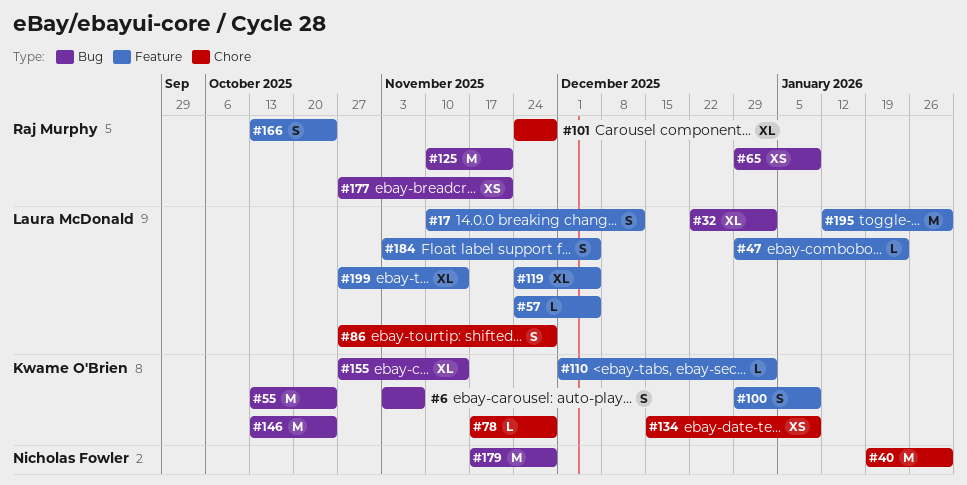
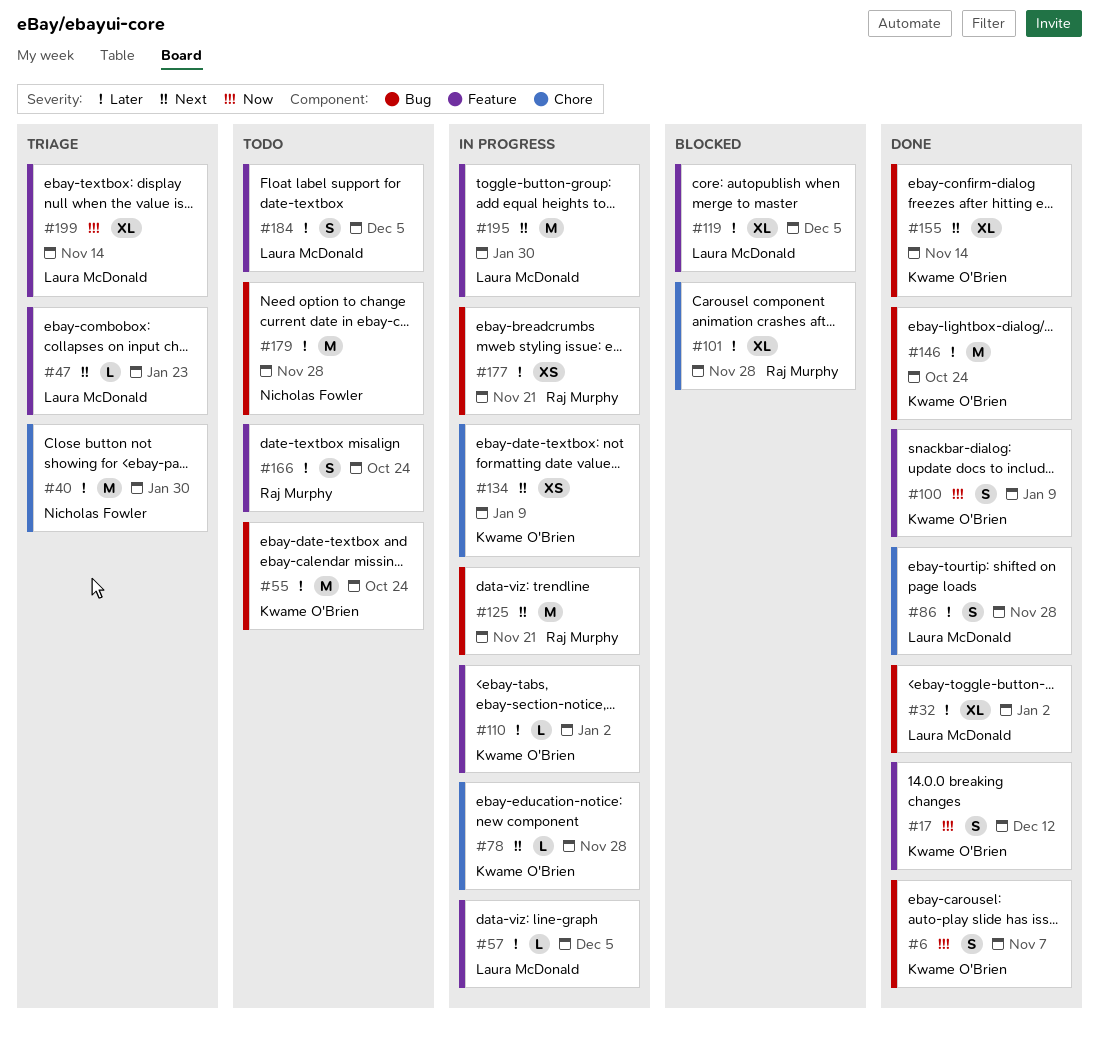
#17, owner: Laura McDonald -> Kwame O'Brien
#65: present -> none

